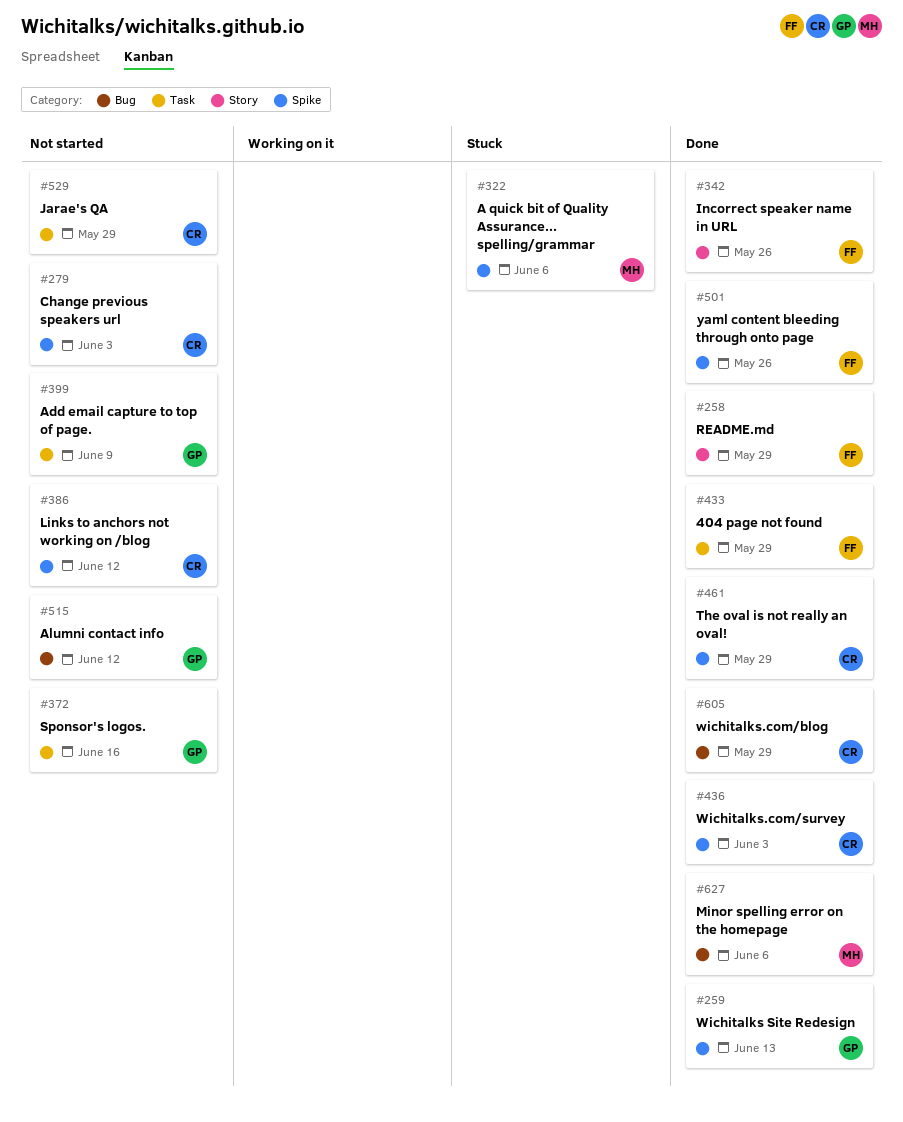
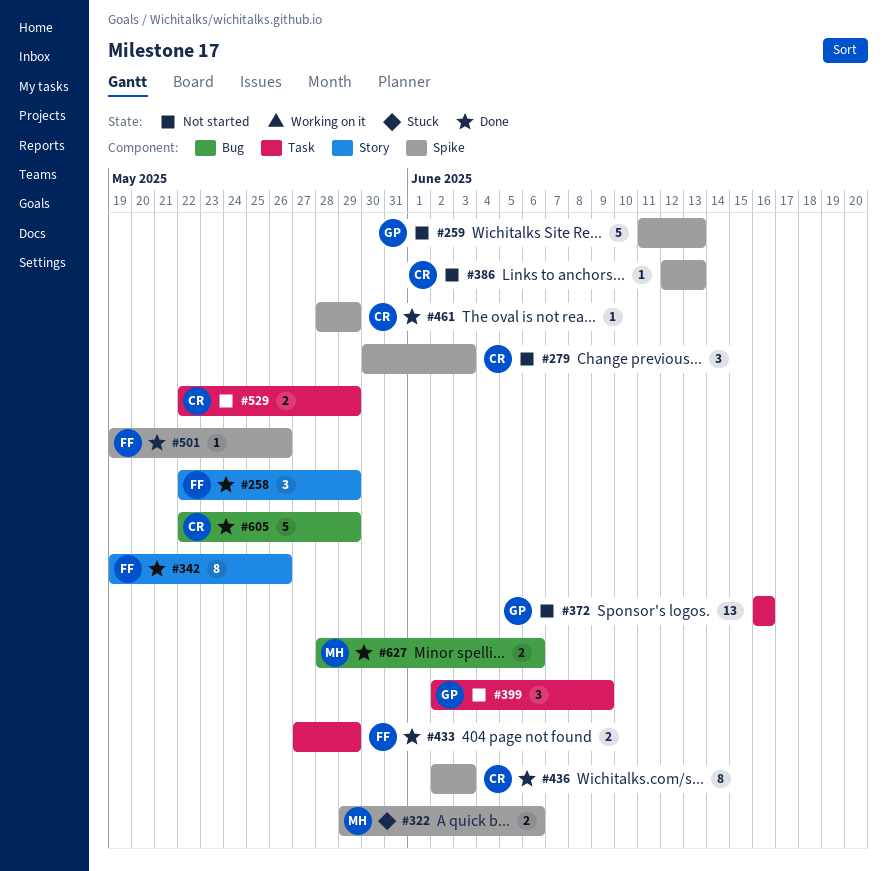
#259, status: Done -> Not started
#386, due: Jun 12 -> Jun 13
#515: present -> none

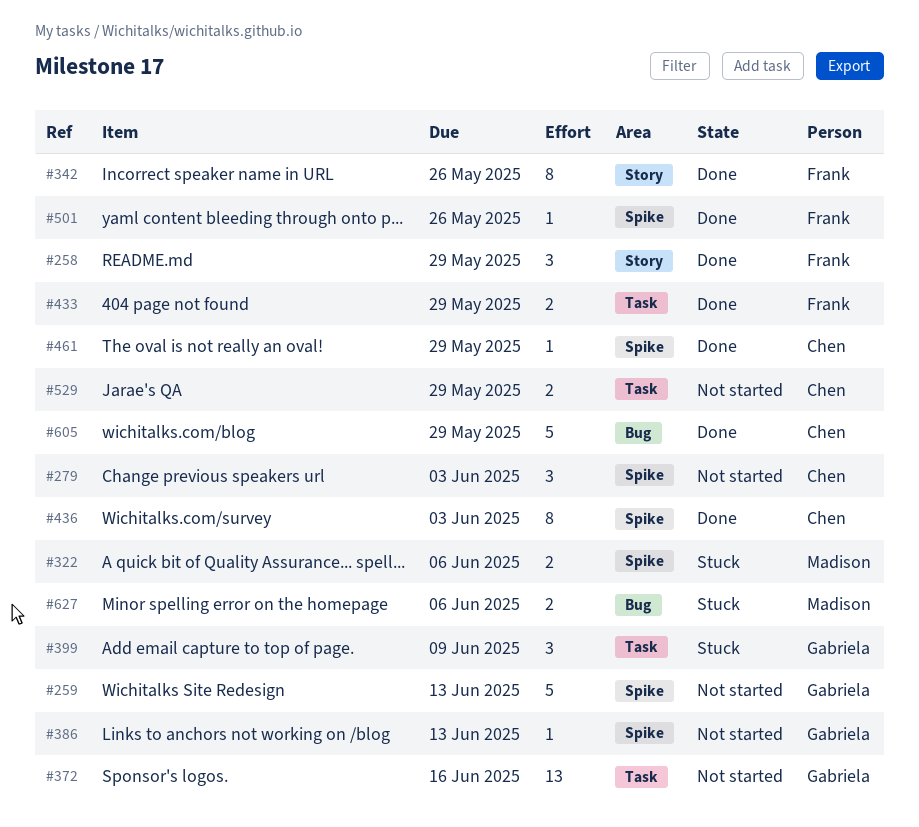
#386, owner: Chen -> Gabriela
#399, status: Not started -> Stuck
#627, status: Done -> Stuck

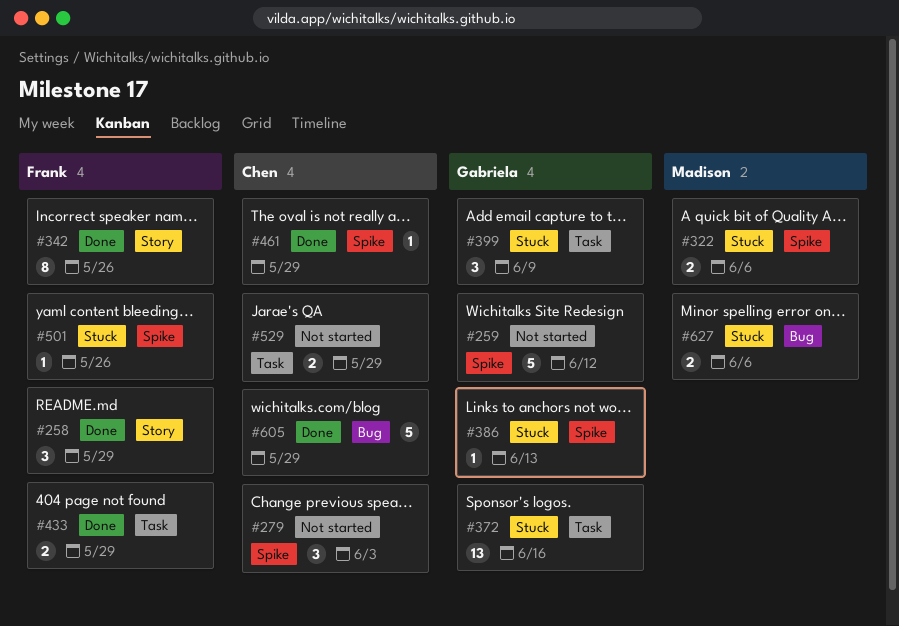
#259, due: Jun 13 -> Jun 12
#372, status: Not started -> Stuck
#386, status: Not started -> Stuck
#436: present -> none
#501, status: Done -> Stuck

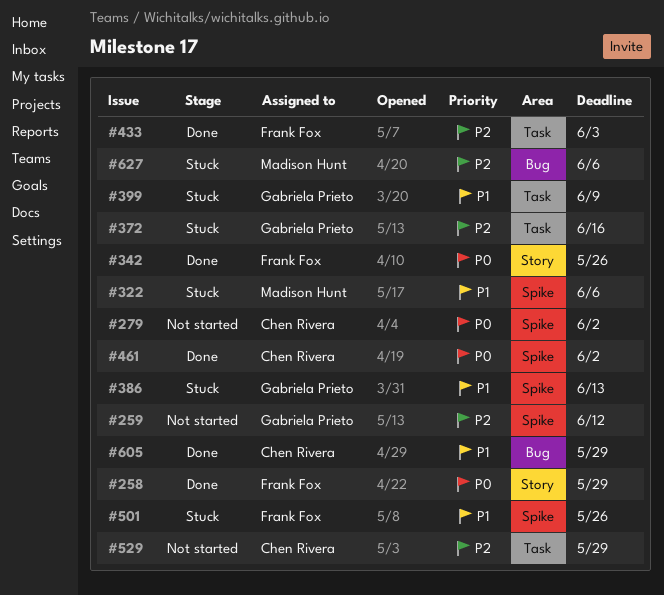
#279, due: Jun 3 -> Jun 2
#433, due: May 29 -> Jun 3
#461, due: May 29 -> Jun 2

